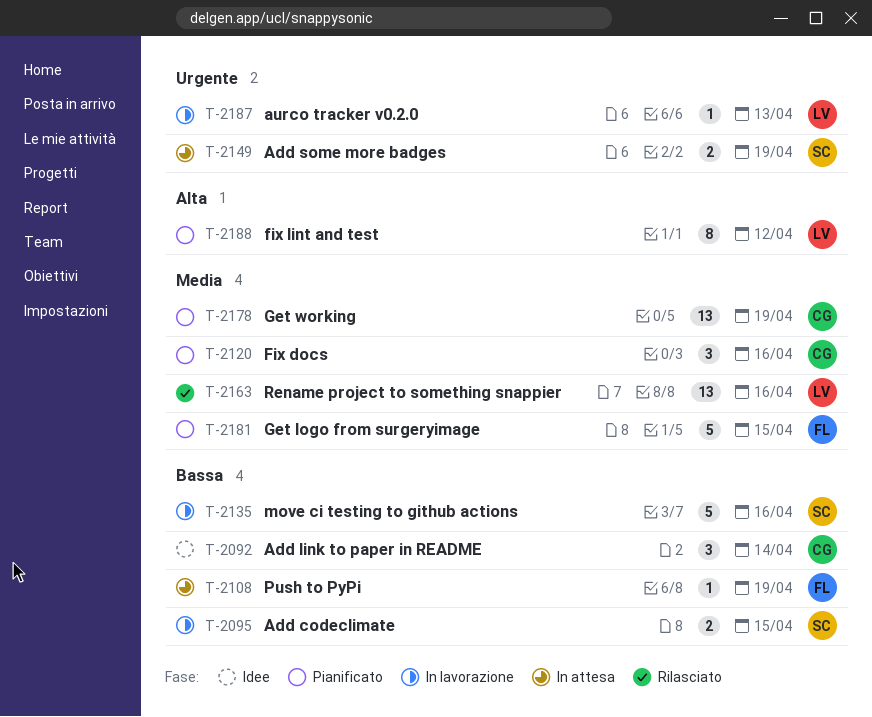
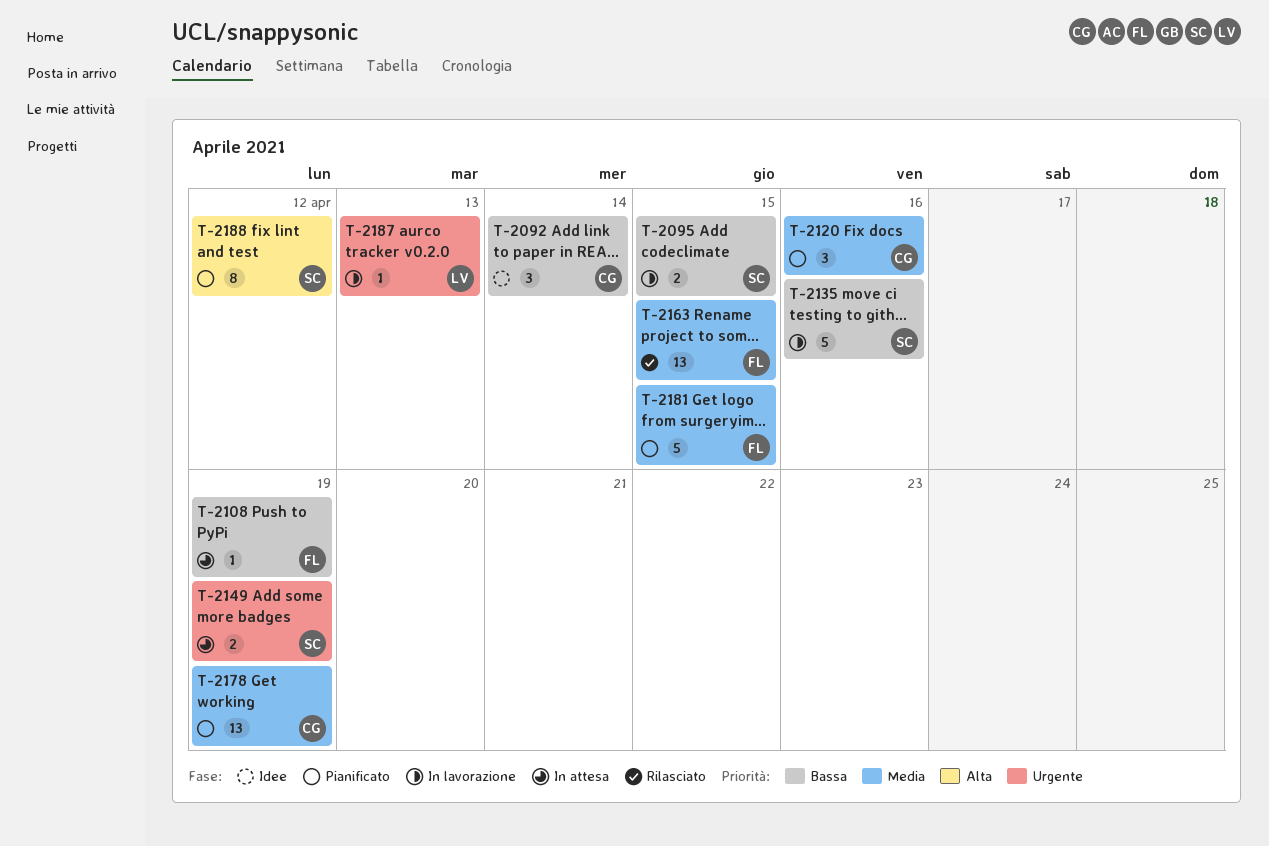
T-2163, owner: LV -> FL
T-2163, due: Apr 16 -> Apr 15
T-2188, owner: LV -> SC

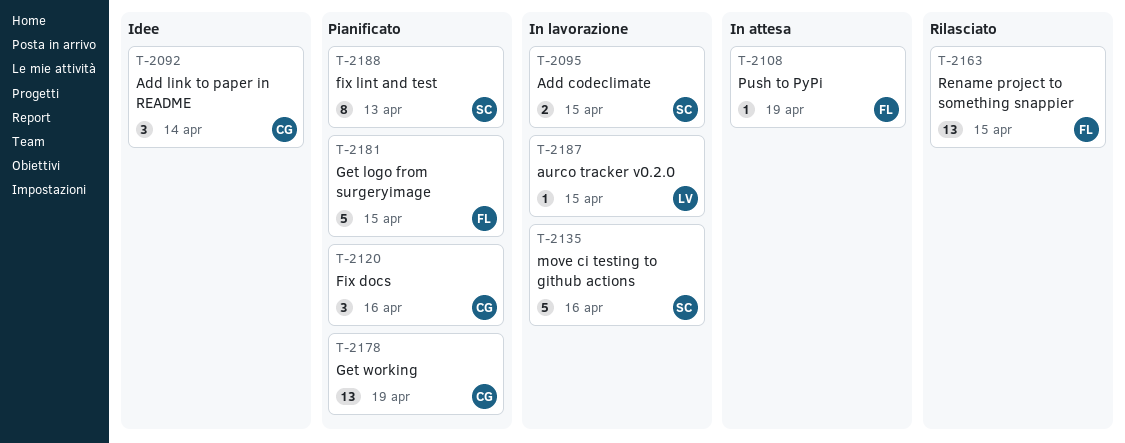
T-2149: present -> none
T-2187, due: Apr 13 -> Apr 15
T-2188, due: Apr 12 -> Apr 13

